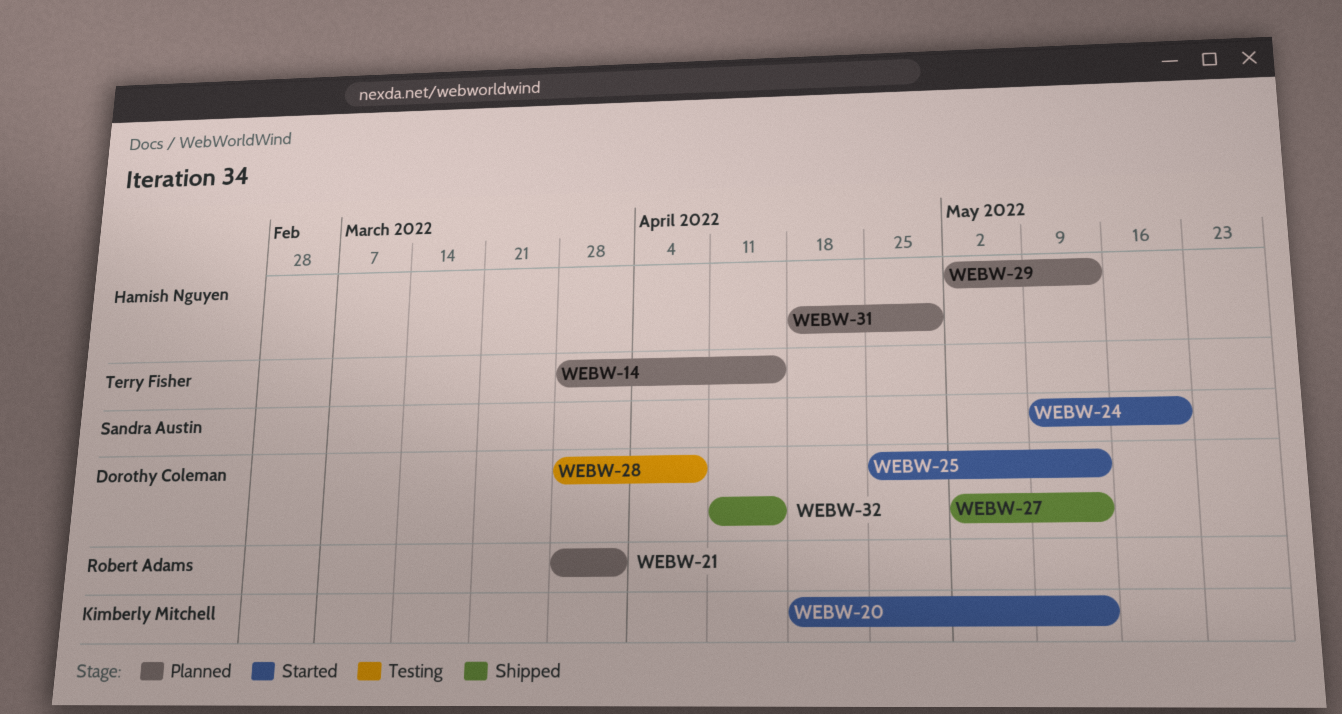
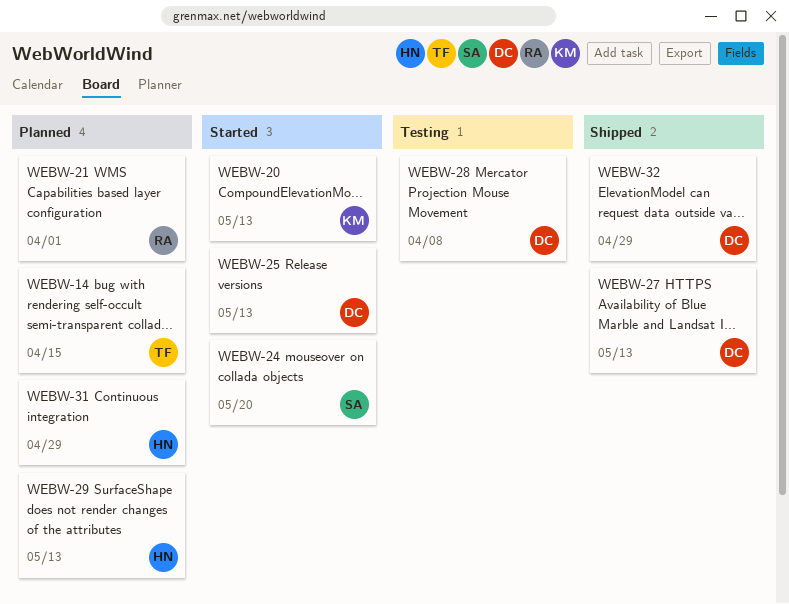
WEBW-32, due: Apr 15 -> Apr 29

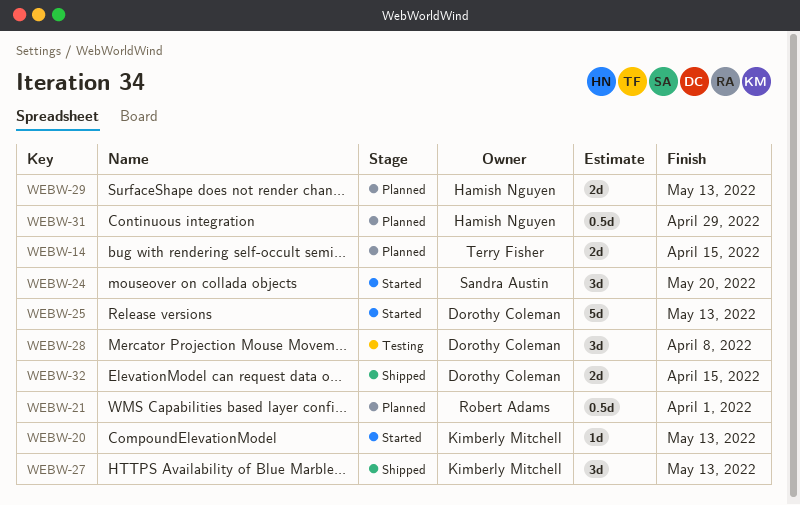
WEBW-27, owner: Dorothy Coleman -> Kimberly Mitchell
WEBW-32, due: Apr 29 -> Apr 15

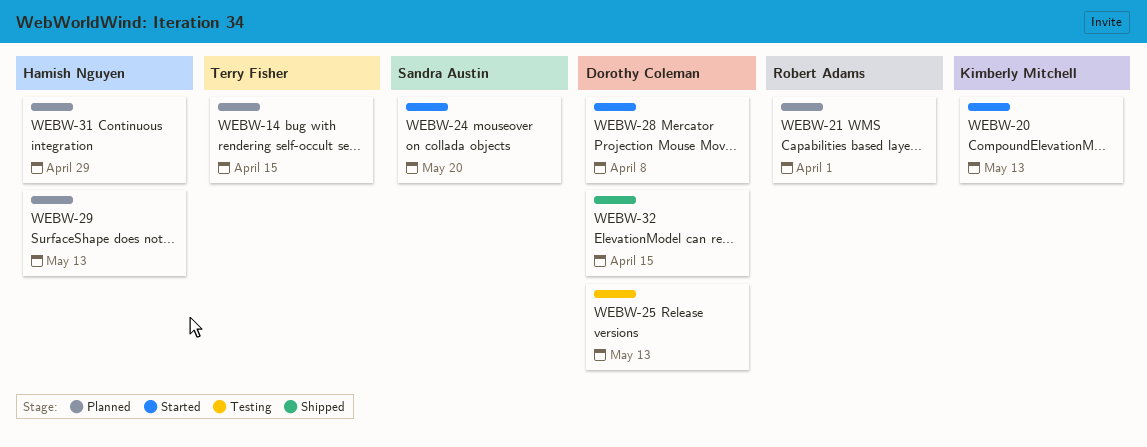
WEBW-25, status: Started -> Testing
WEBW-27: present -> none
WEBW-28, status: Testing -> Started

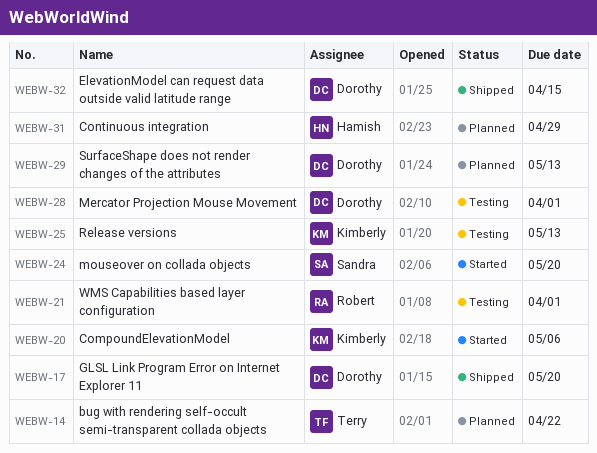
WEBW-14, due: Apr 15 -> Apr 22
WEBW-17: none -> present
WEBW-20, due: May 13 -> May 6
WEBW-21, status: Planned -> Testing
WEBW-25, owner: Dorothy Coleman -> Kimberly Mitchell
WEBW-28, status: Started -> Testing
WEBW-28, due: Apr 8 -> Apr 1
WEBW-29, owner: Hamish Nguyen -> Dorothy Coleman

